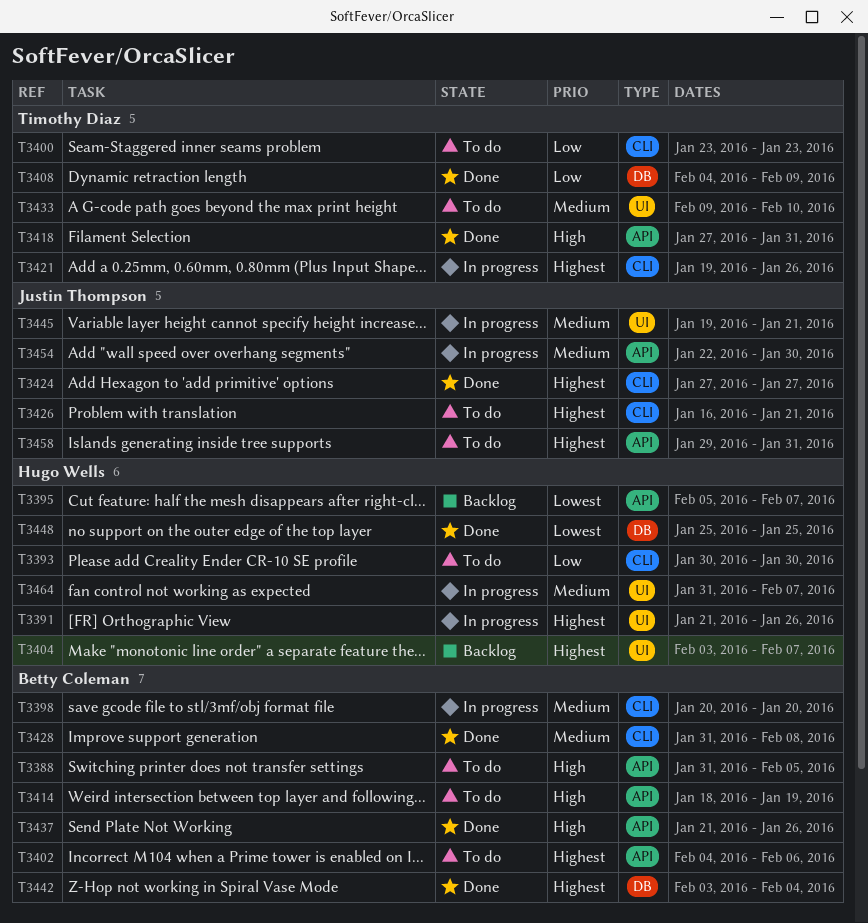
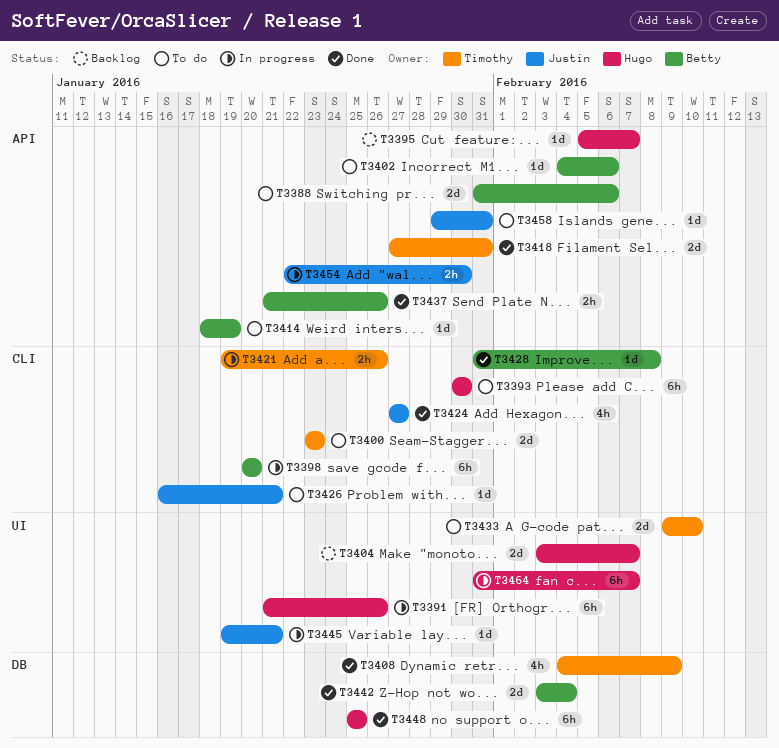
T3388, due: Feb 5 -> Feb 6

